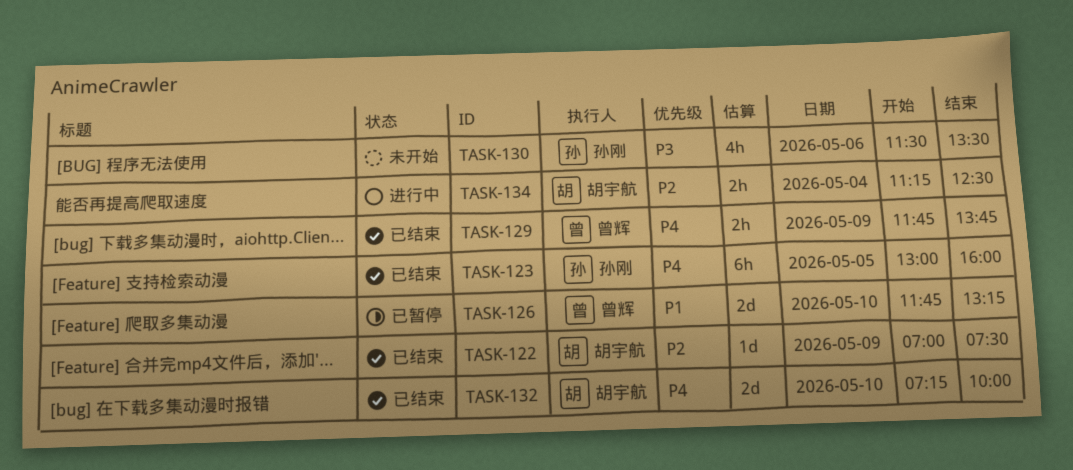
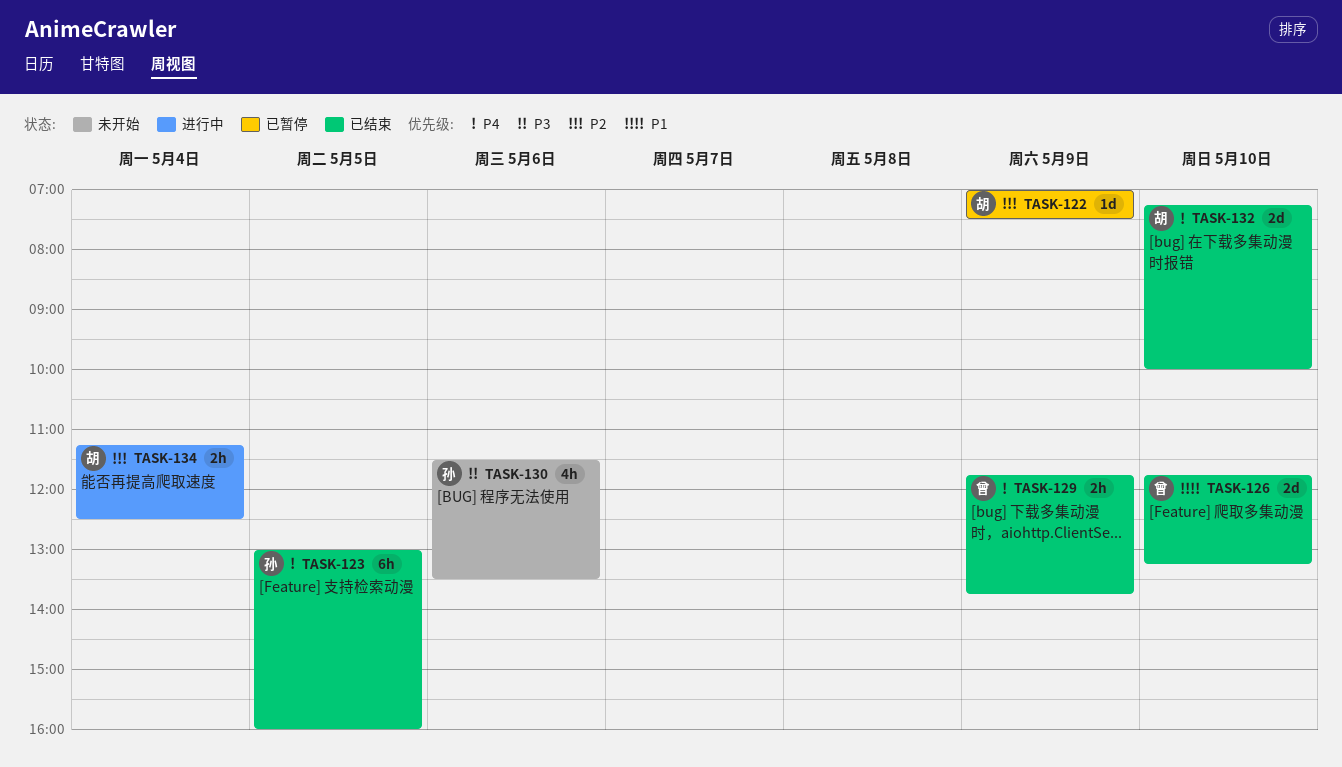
TASK-122, status: 已结束 -> 已暂停
TASK-126, status: 已暂停 -> 已结束

